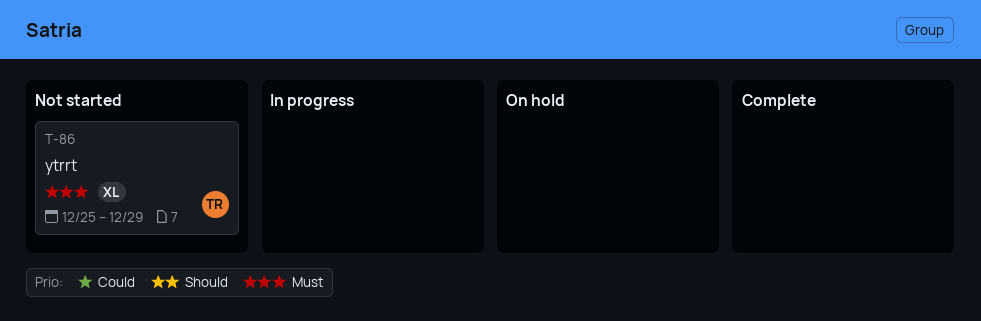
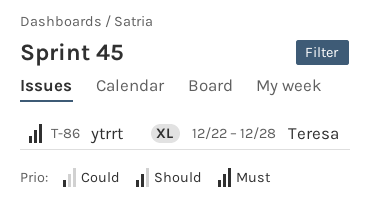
T-86, start: Dec 25 -> Dec 22
T-86, due: Dec 29 -> Dec 28

